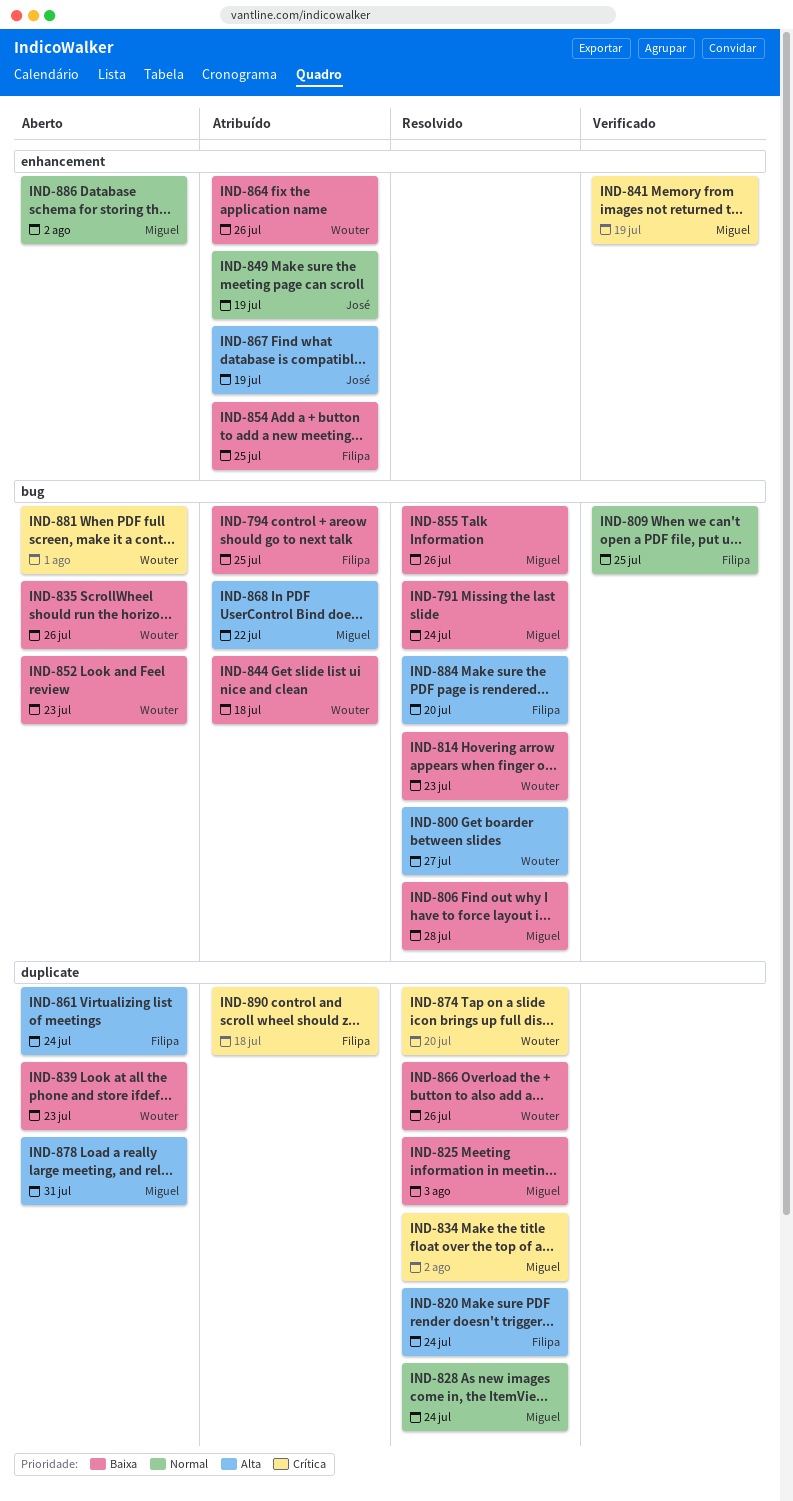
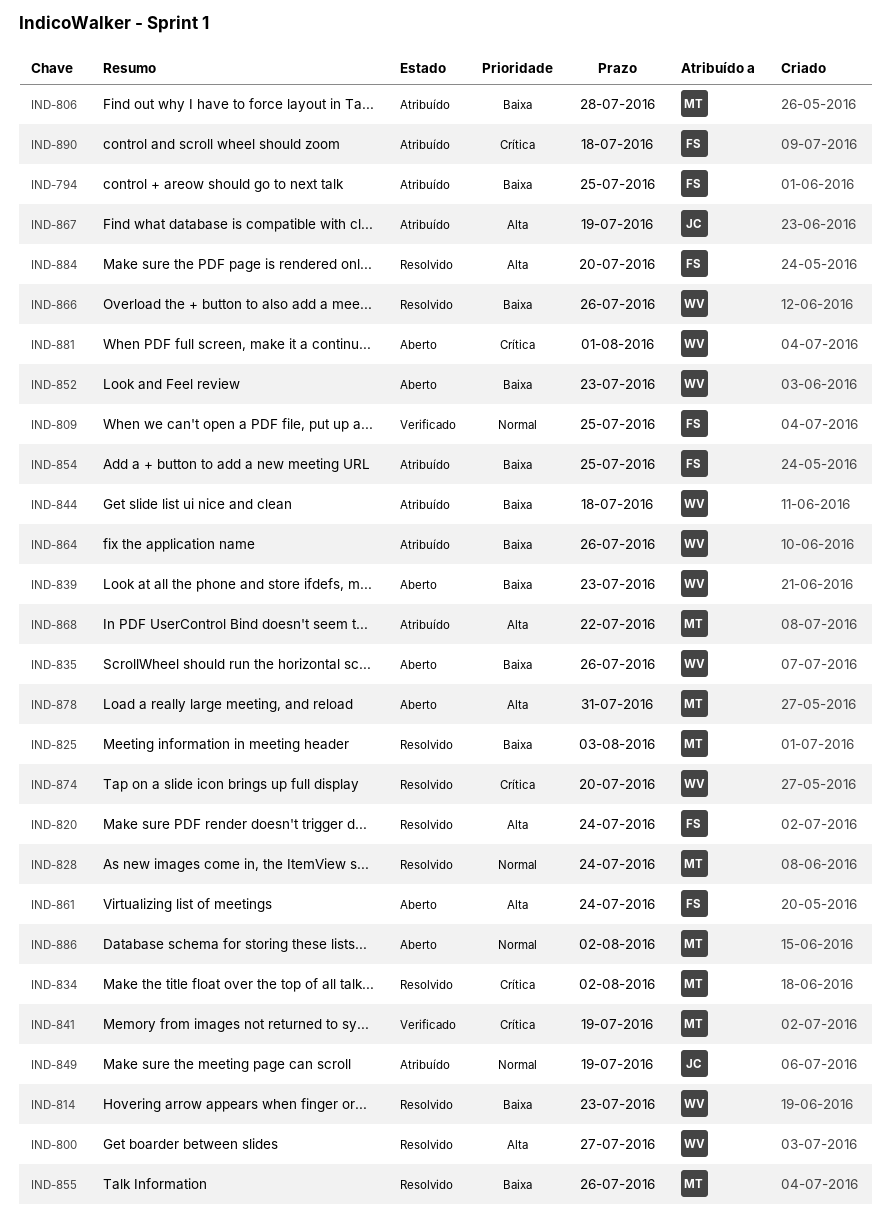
IND-791: present -> none
IND-806, status: Resolvido -> Atribuído

